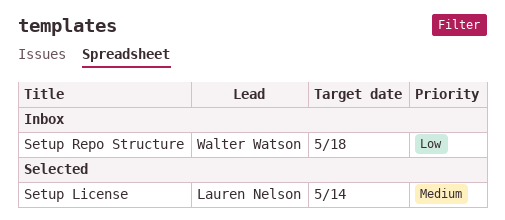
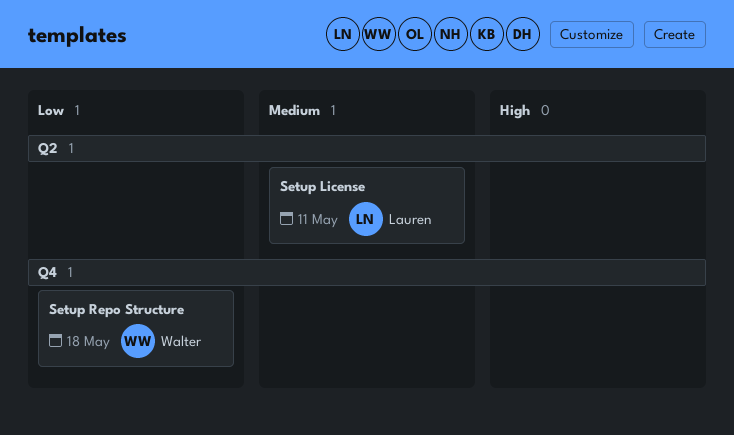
Setup License, due: May 14 -> May 11

